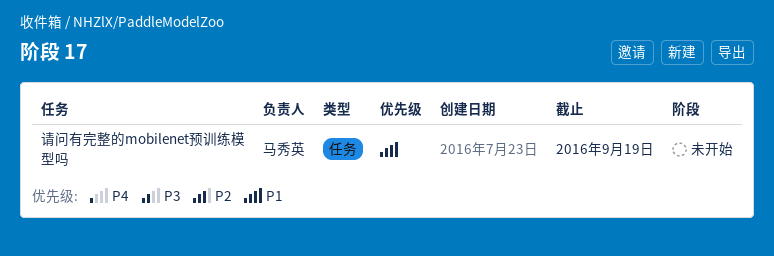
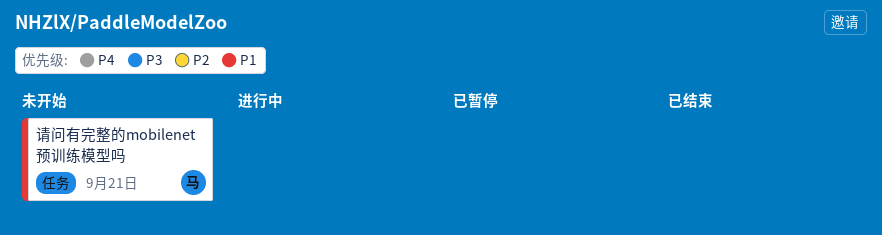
请问有完整的mobilenet预训练模型吗, due: Sep 19 -> Sep 21

